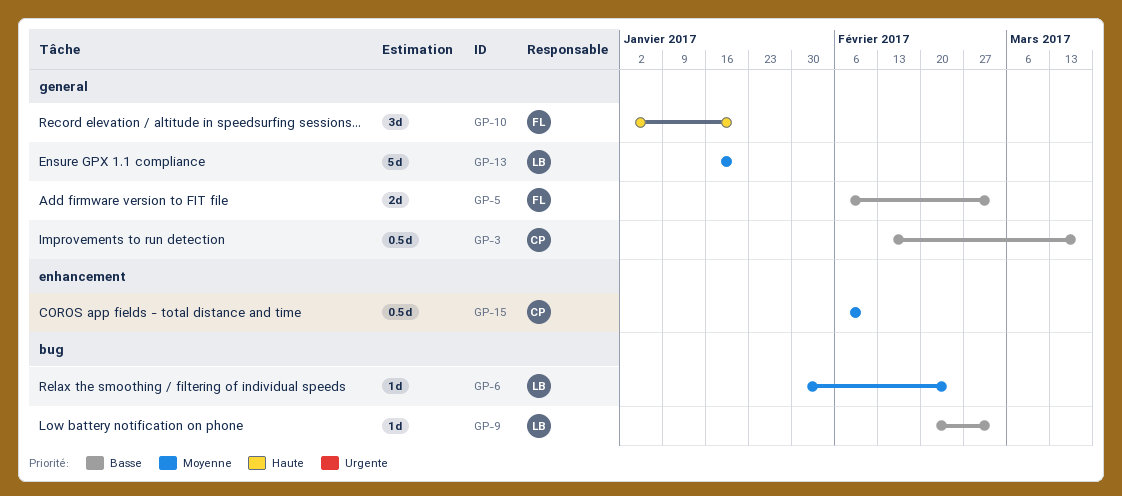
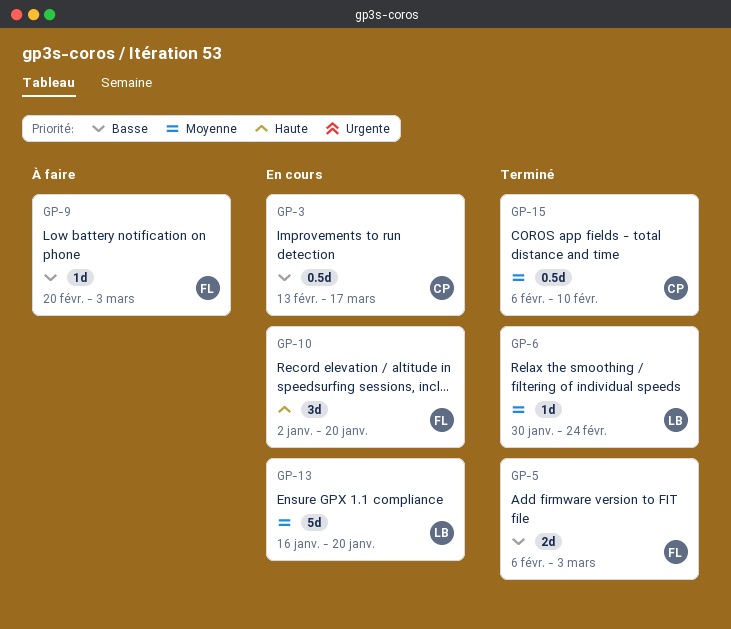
GP-9, owner: LB -> FL

